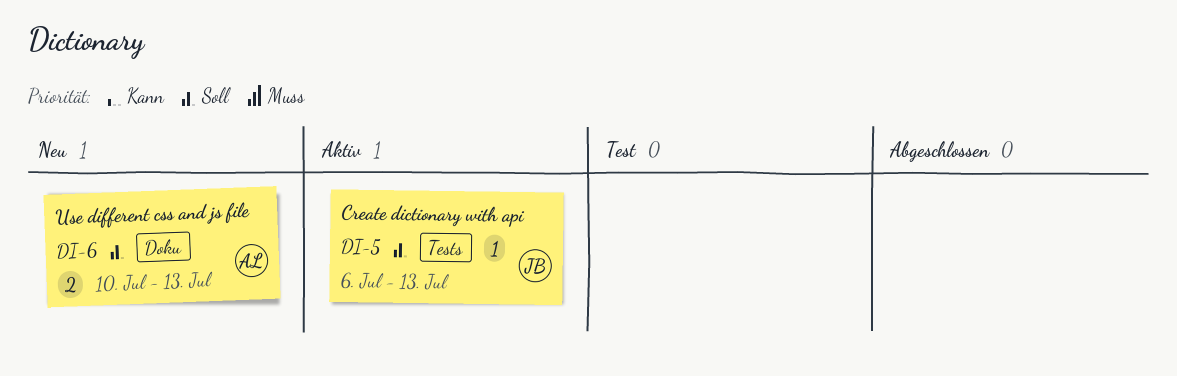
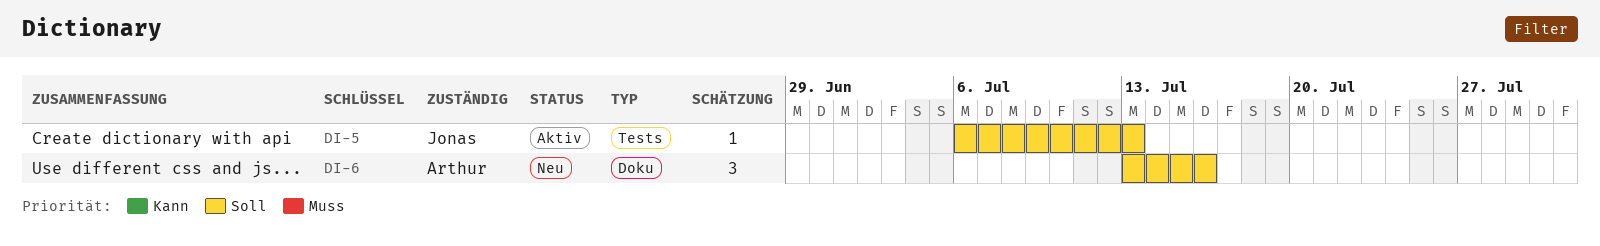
DI-6, estimate: 2 -> 3
DI-6, start: Jul 10 -> Jul 13
DI-6, due: Jul 13 -> Jul 16

